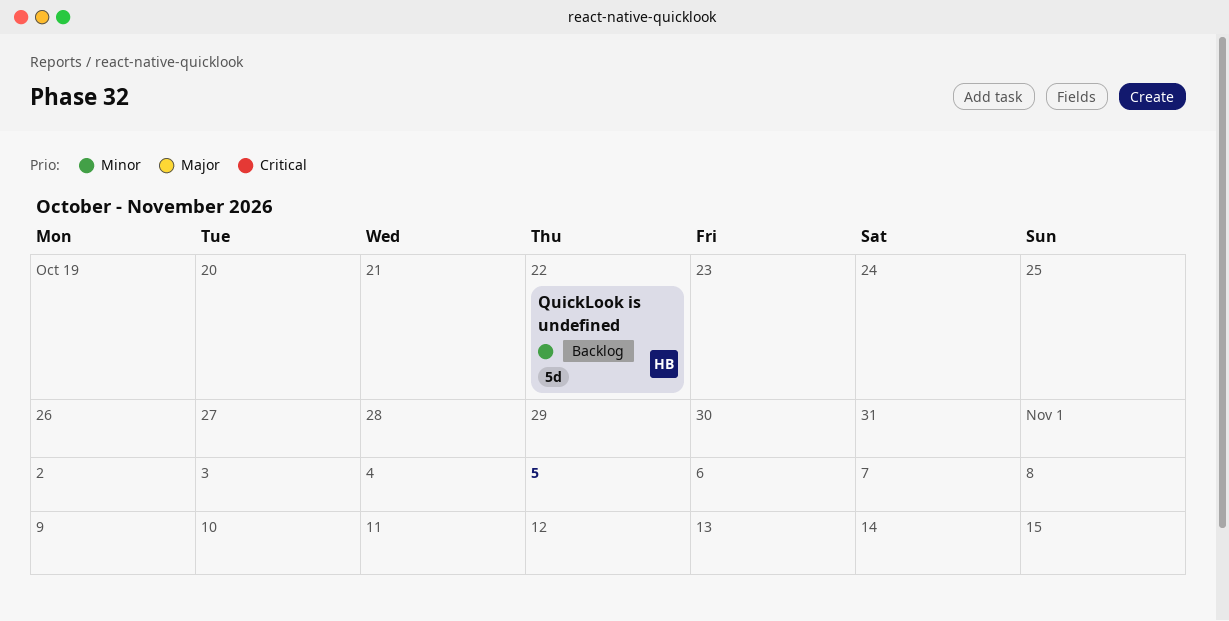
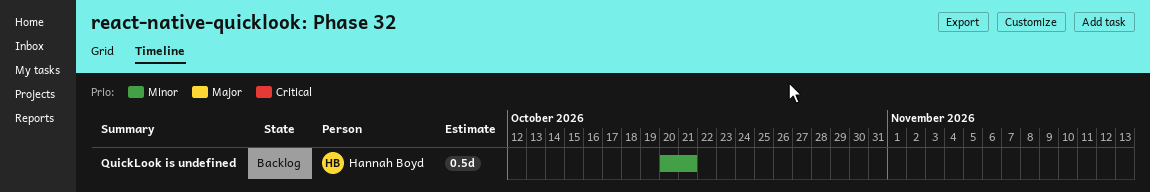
QuickLook is undefined, estimate: 5d -> 0.5d
QuickLook is undefined, due: Oct 22 -> Oct 21

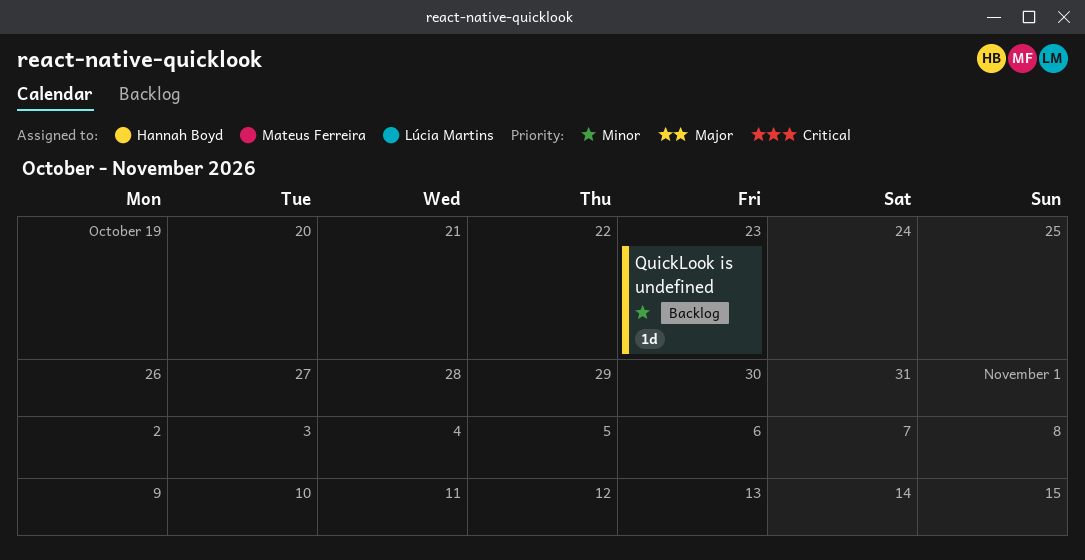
QuickLook is undefined, estimate: 0.5d -> 1d
QuickLook is undefined, due: Oct 21 -> Oct 23

